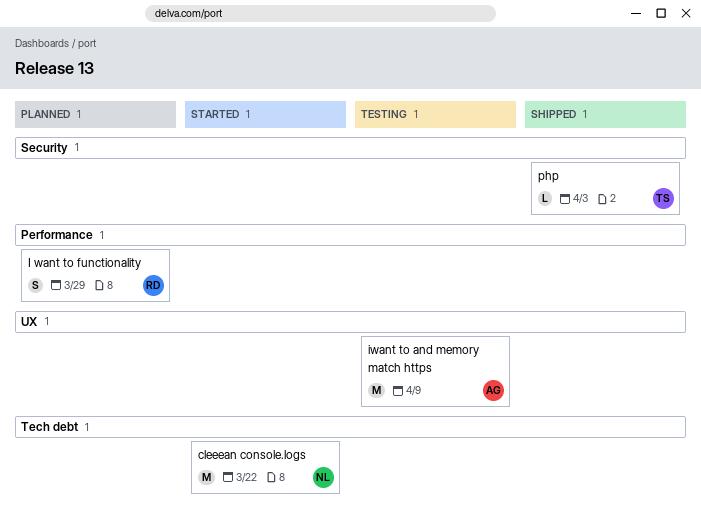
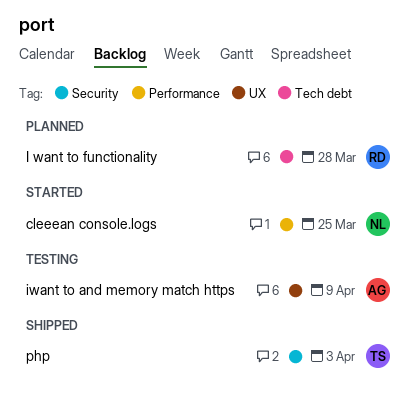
cleeean console.logs, label: Tech debt -> Performance
cleeean console.logs, due: Mar 22 -> Mar 25
I want to functionality, label: Performance -> Tech debt
I want to functionality, due: Mar 29 -> Mar 28

